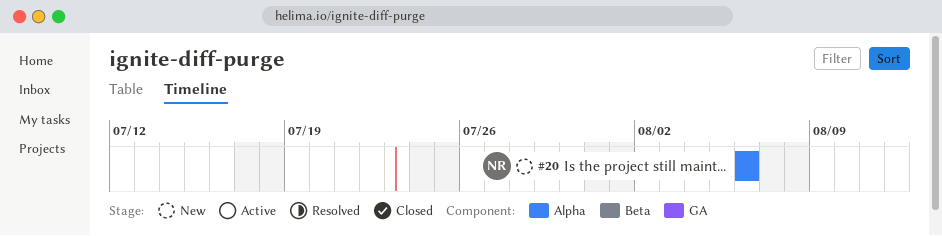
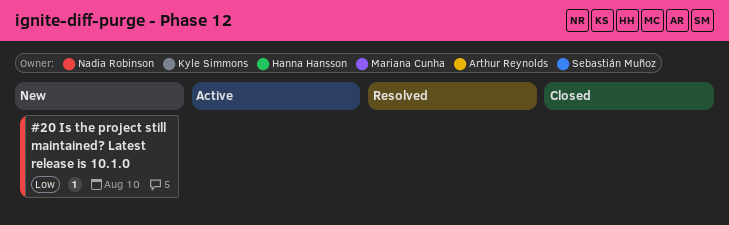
#20, due: Aug 6 -> Aug 10

